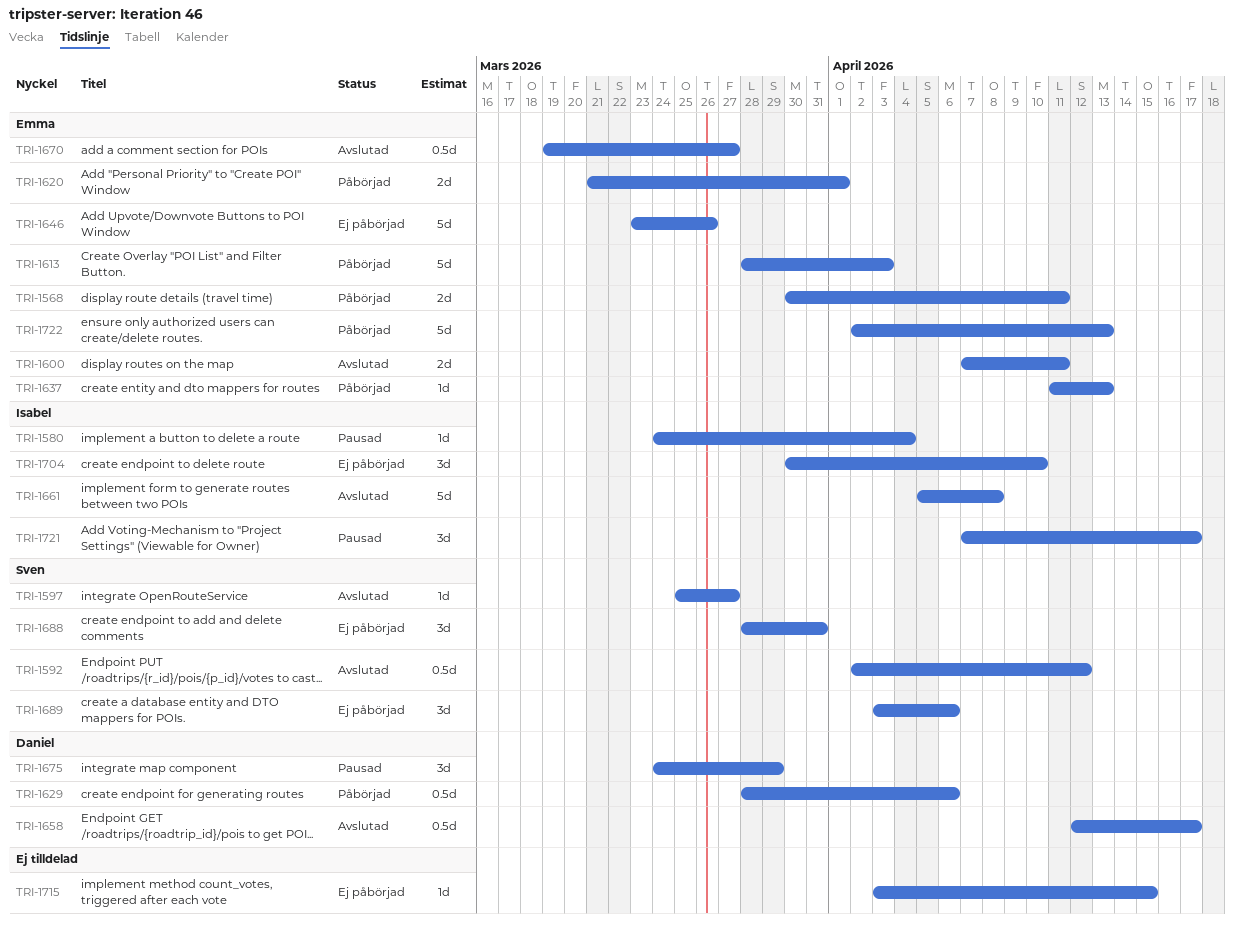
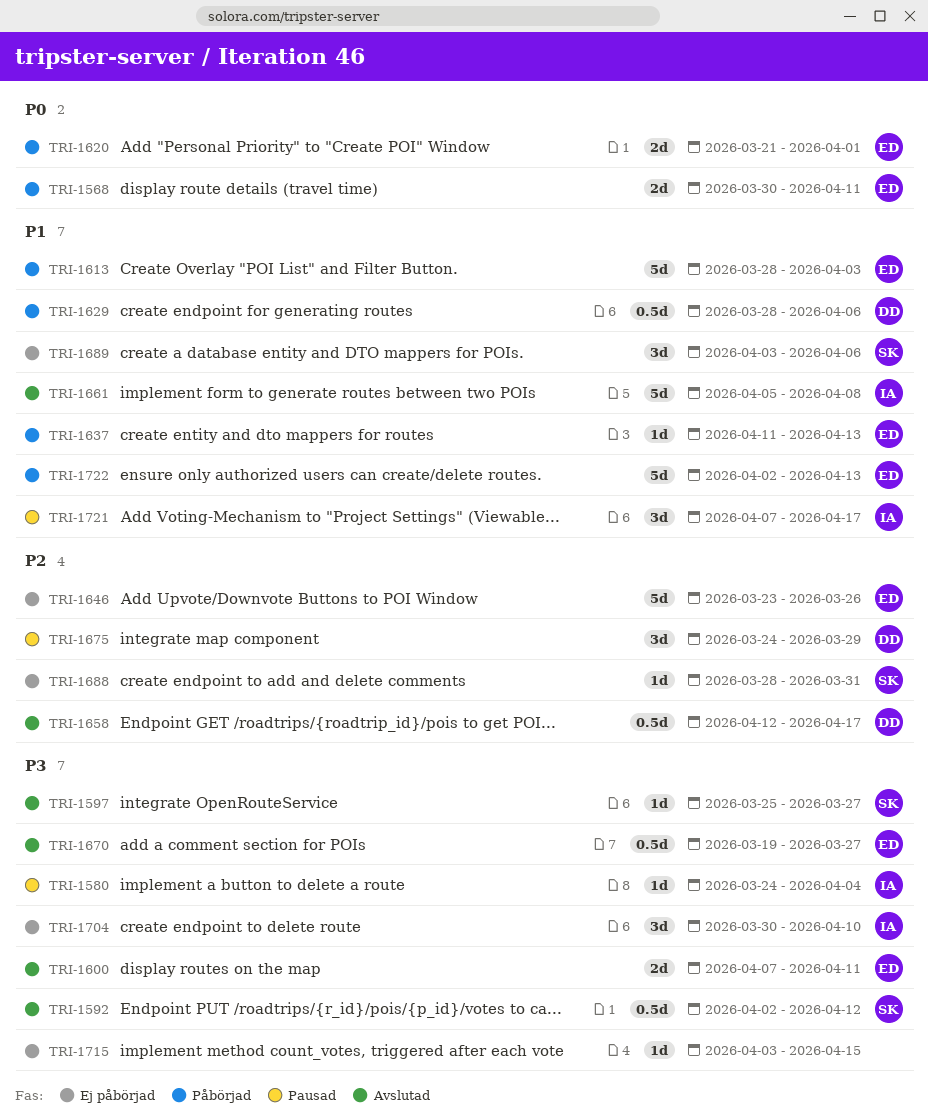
TRI-1688, estimate: 3d -> 1d

